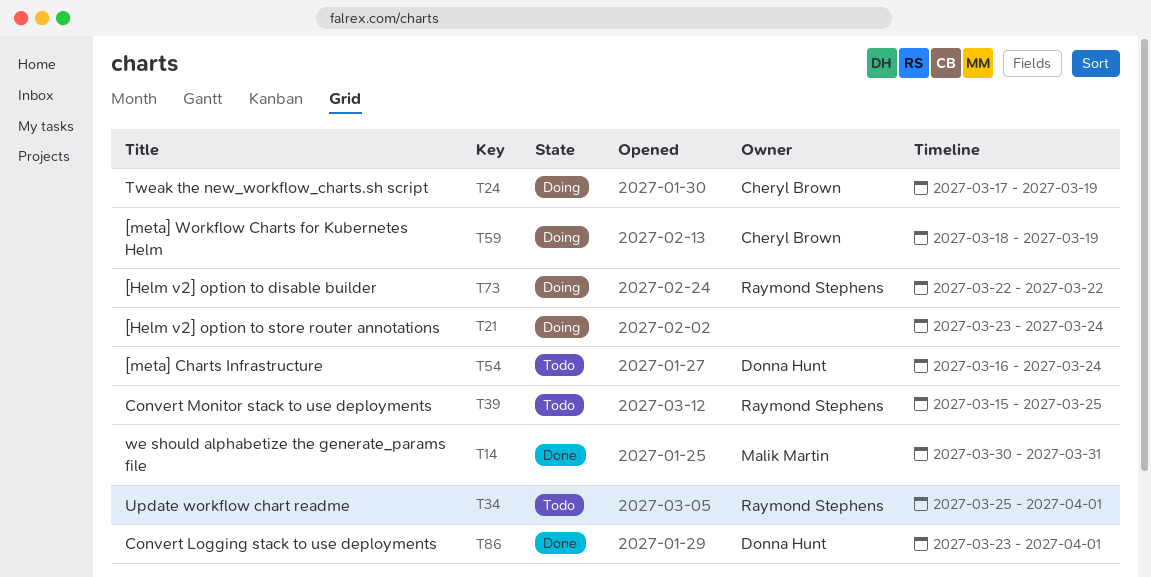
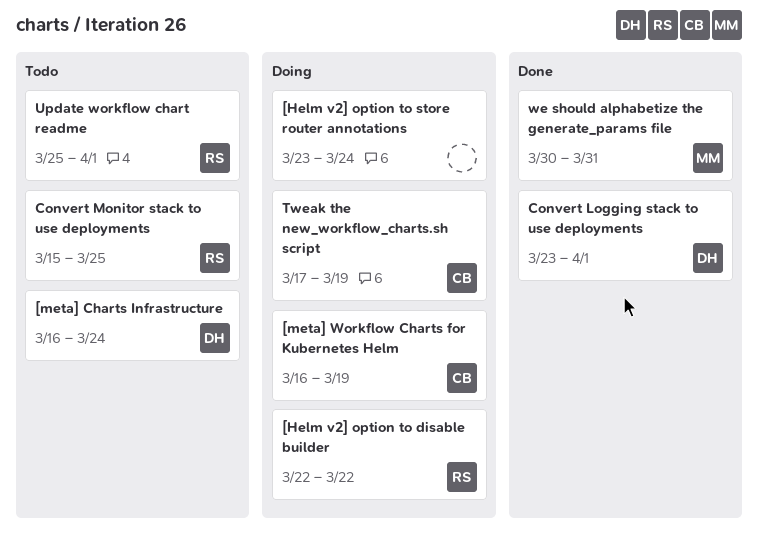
[meta] Workflow Charts for Kubernetes Helm, start: Mar 18 -> Mar 16

